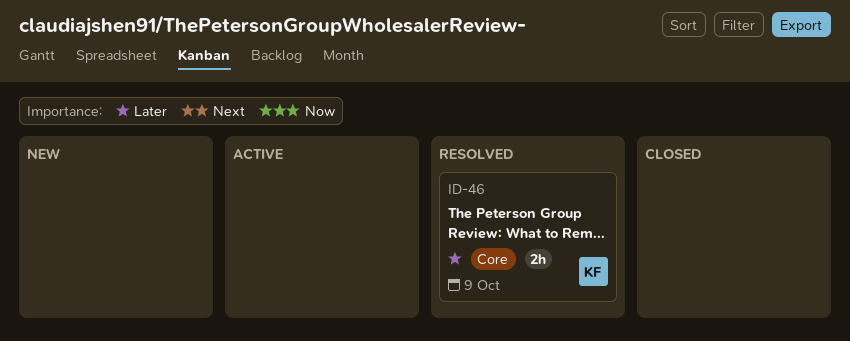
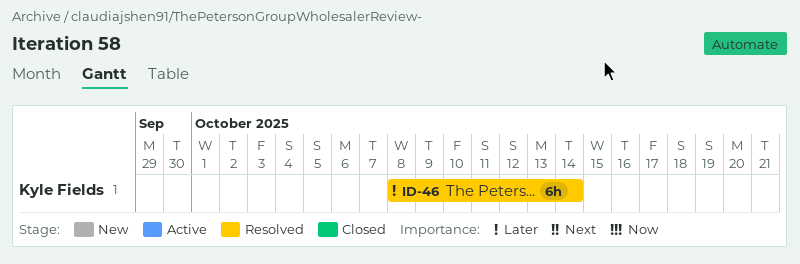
ID-46, estimate: 2h -> 6h
ID-46, due: Oct 9 -> Oct 14

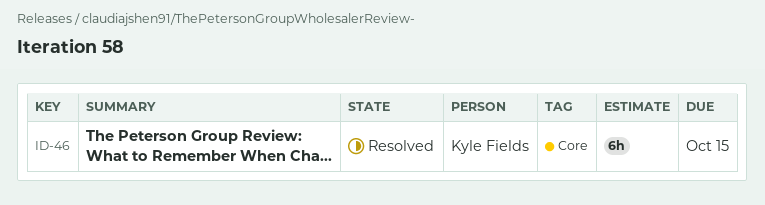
ID-46, due: Oct 14 -> Oct 15

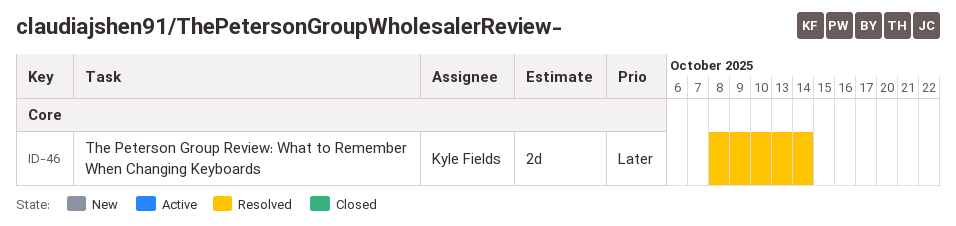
ID-46, estimate: 6h -> 2d
ID-46, due: Oct 15 -> Oct 14

